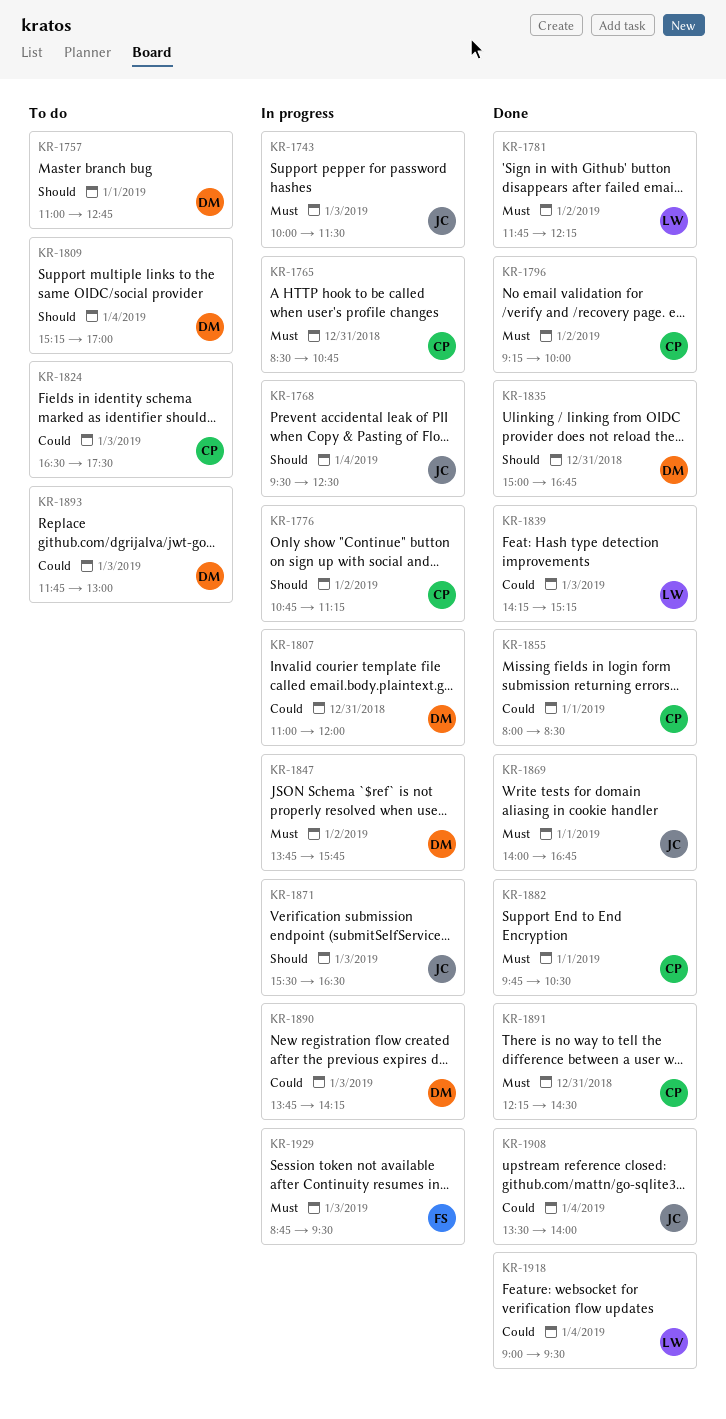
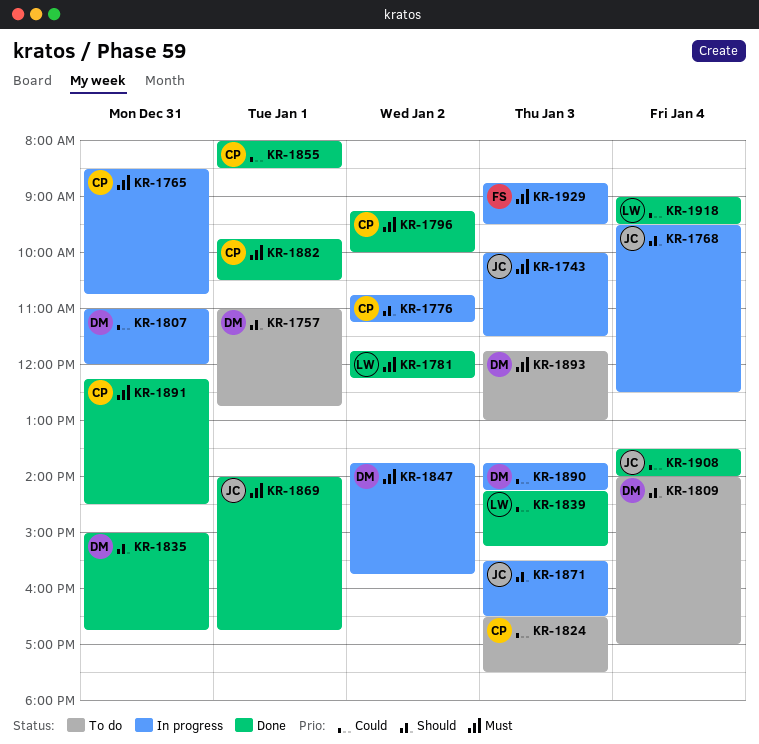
KR-1809, begins: 15:15 -> 14:00
KR-1893, priority: Could -> Must

